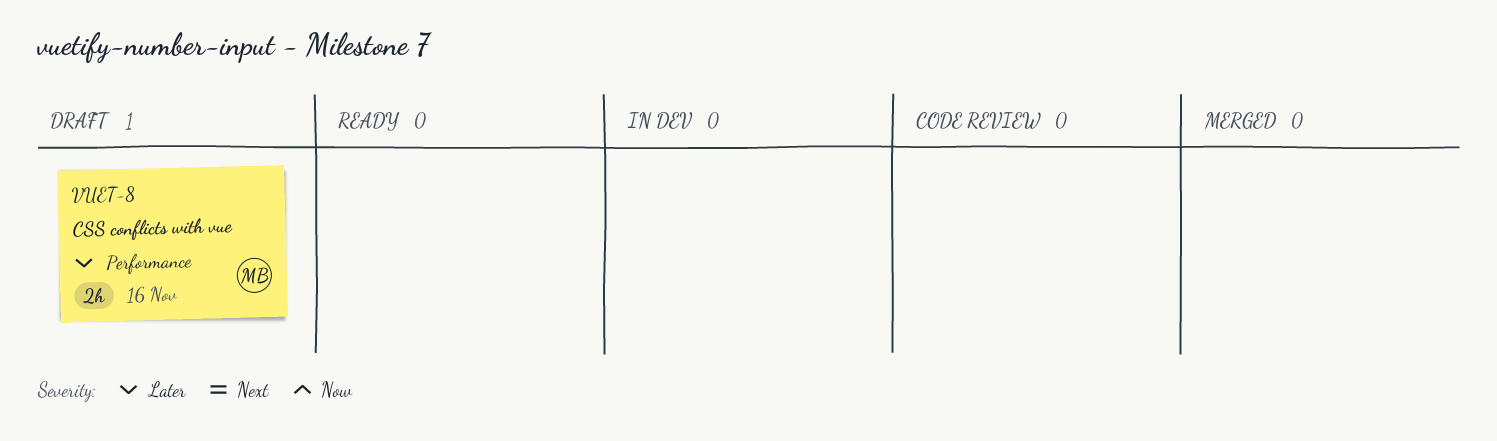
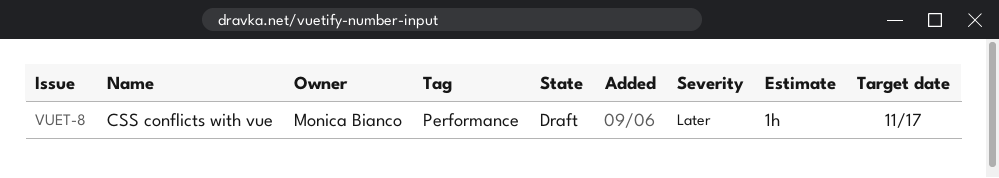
VUET-8, estimate: 2h -> 1h
VUET-8, due: Nov 16 -> Nov 17

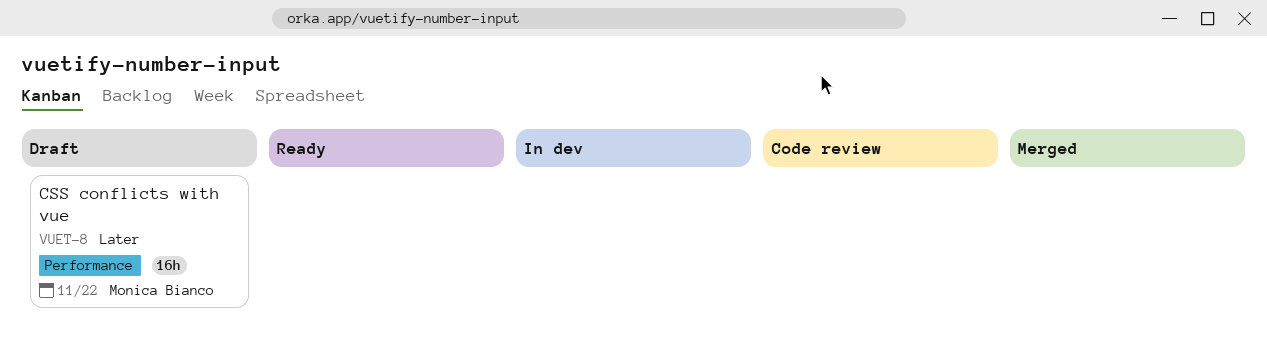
VUET-8, estimate: 1h -> 16h
VUET-8, due: Nov 17 -> Nov 22

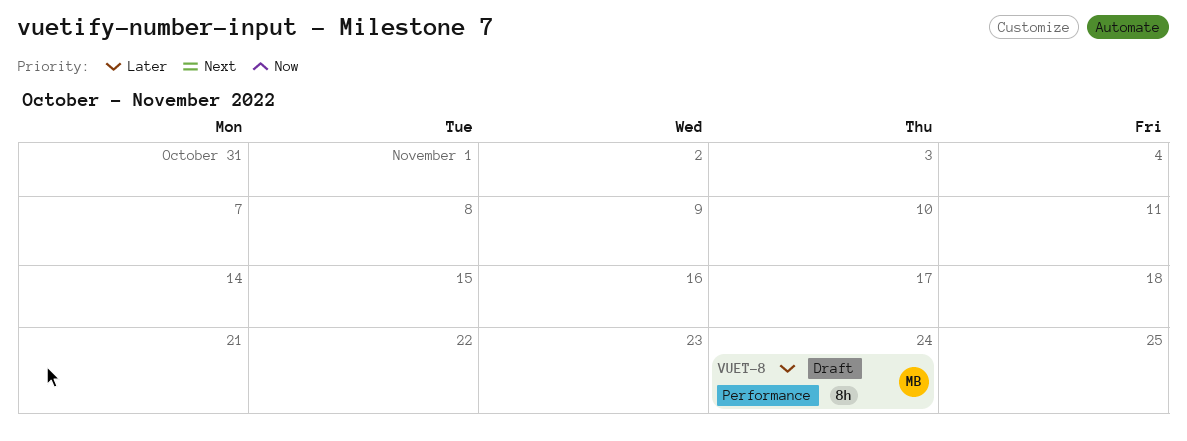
VUET-8, estimate: 16h -> 8h
VUET-8, due: Nov 22 -> Nov 24

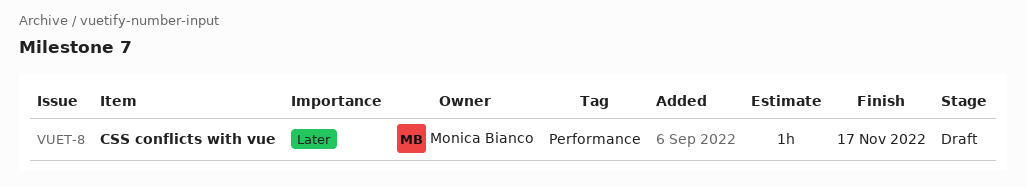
VUET-8, estimate: 8h -> 1h
VUET-8, due: Nov 24 -> Nov 17

